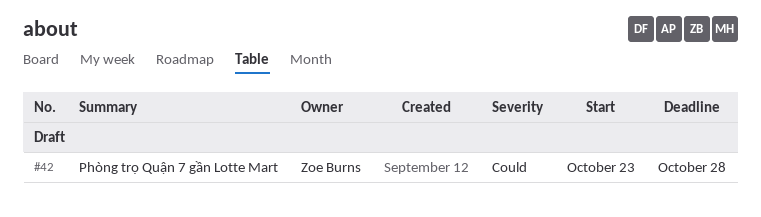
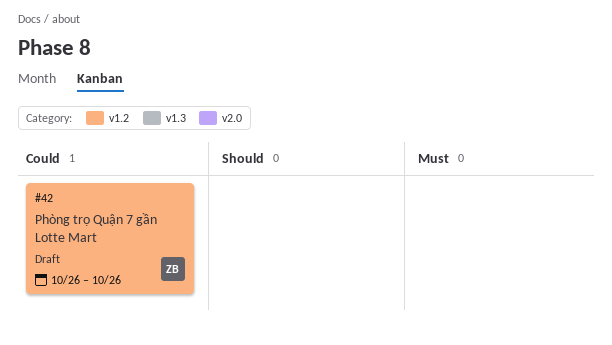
#42, start: Oct 23 -> Oct 26
#42, due: Oct 28 -> Oct 26

